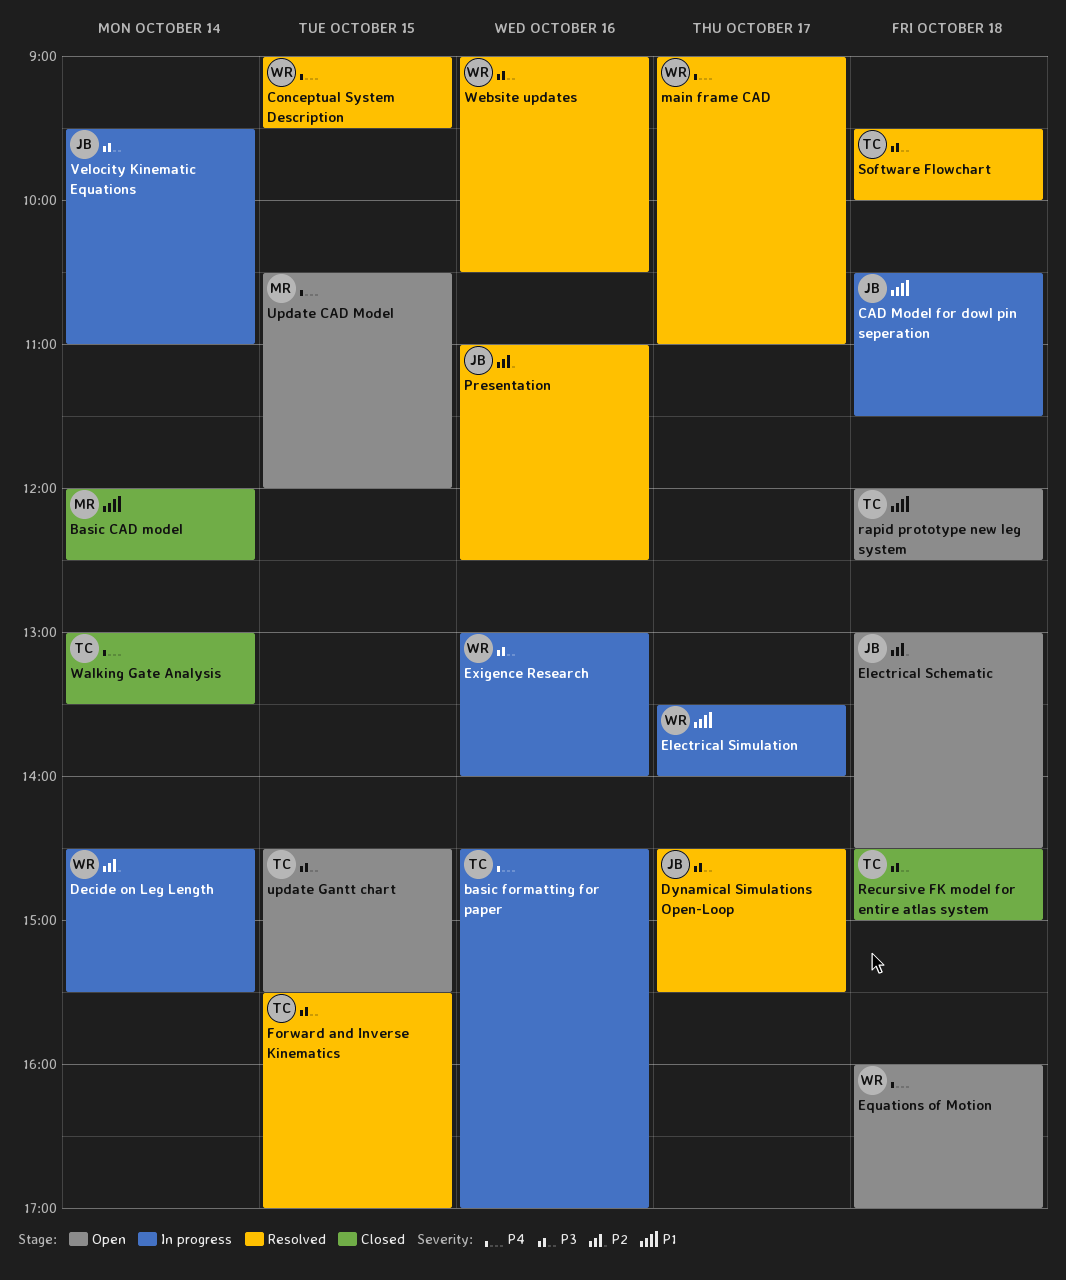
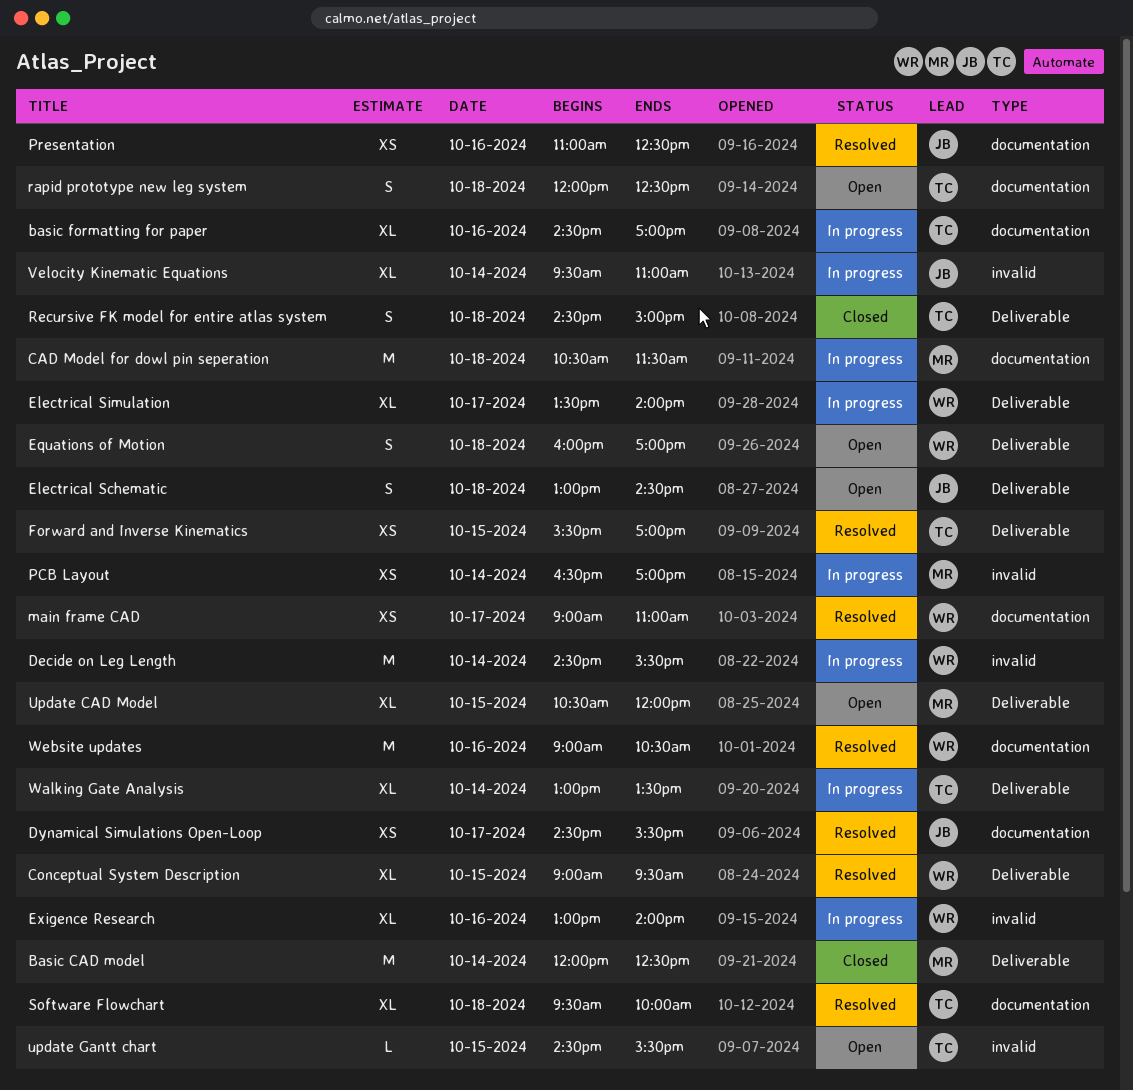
CAD Model for dowl pin seperation, owner: JB -> MR
PCB Layout: none -> present
Walking Gate Analysis, status: Closed -> In progress

